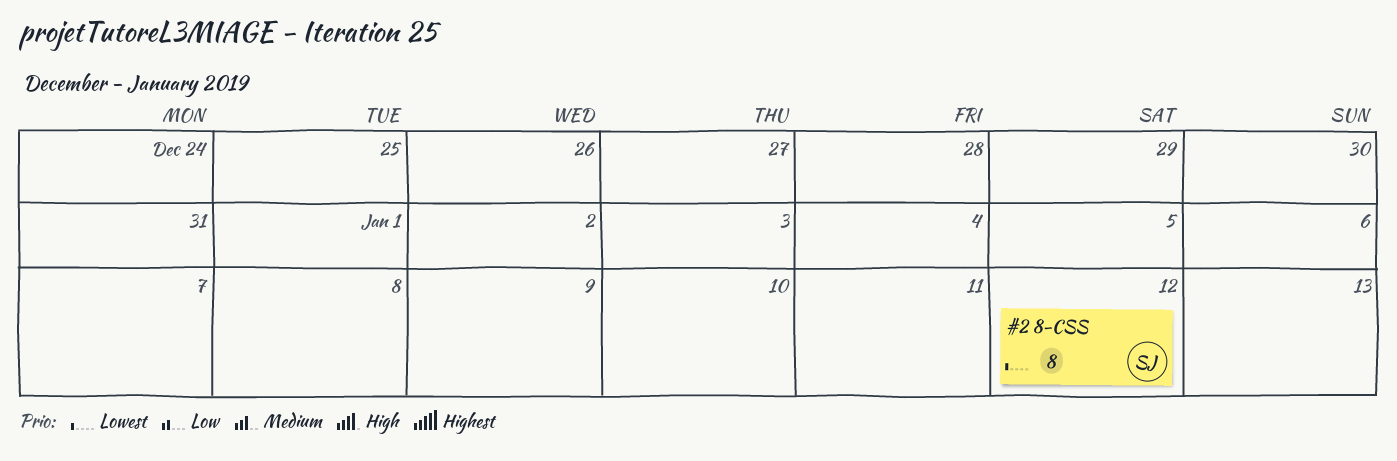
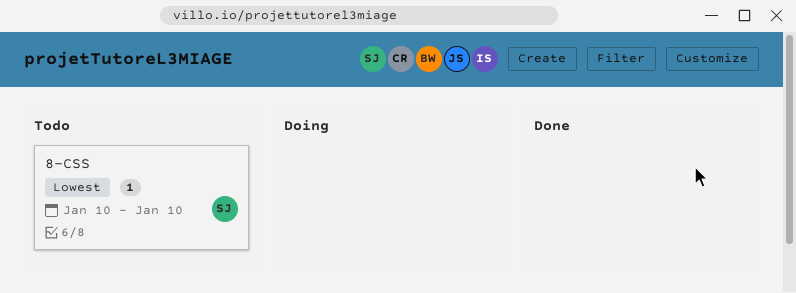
8-CSS, estimate: 8 -> 1
8-CSS, due: Jan 12 -> Jan 10

